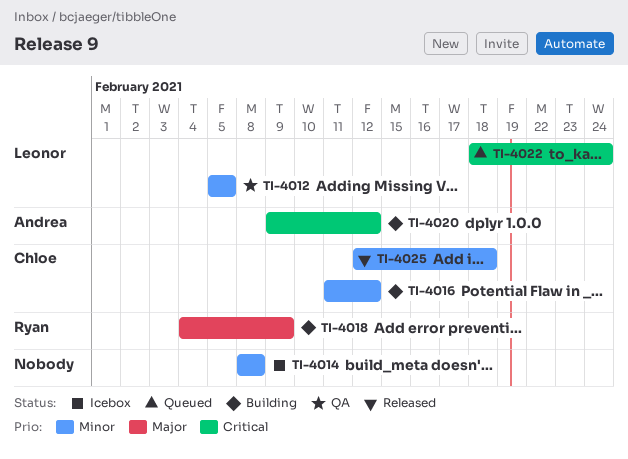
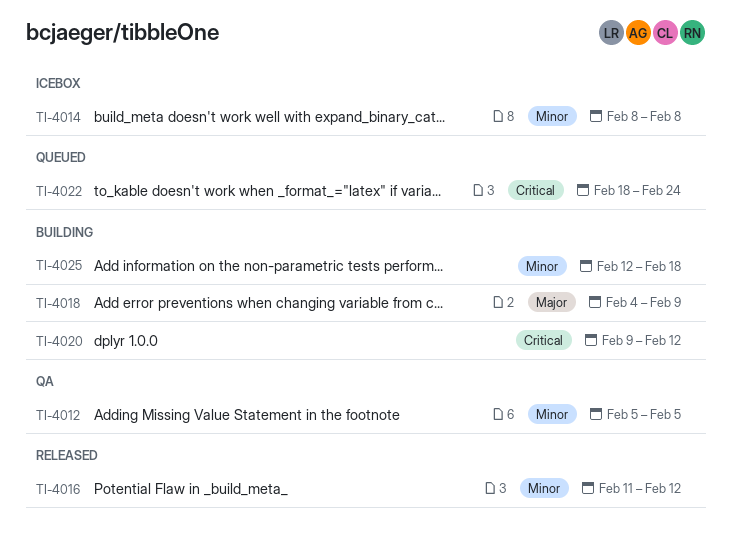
TI-4016, status: Building -> Released
TI-4025, status: Released -> Building

